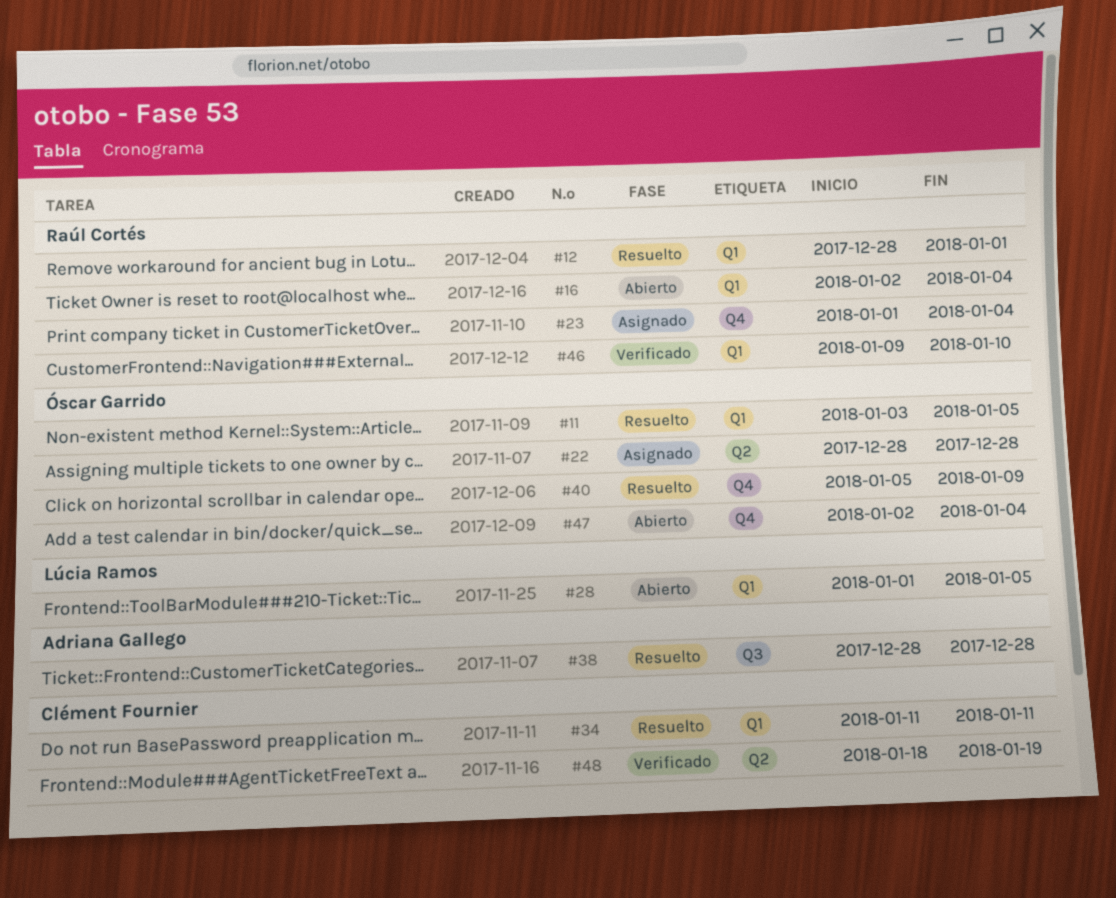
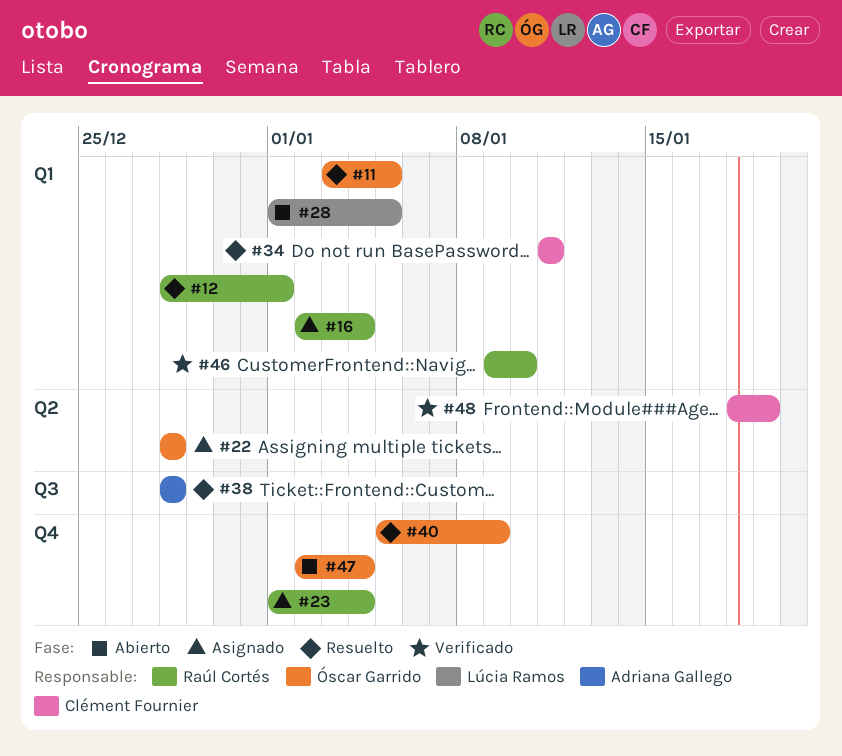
#16, status: Abierto -> Asignado

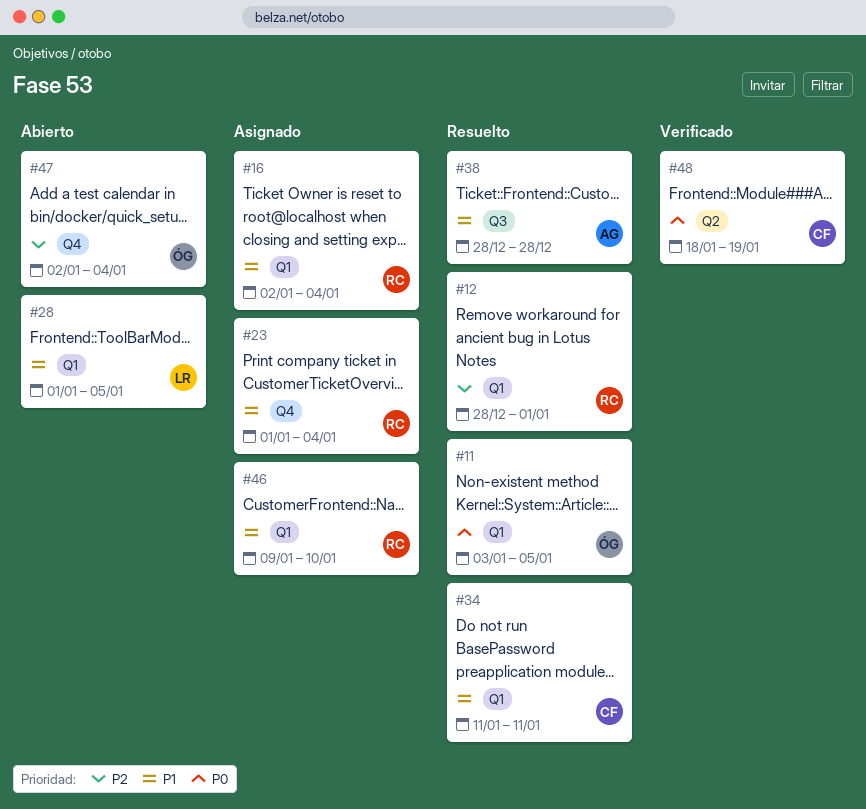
#22: present -> none
#40: present -> none
#46, status: Verificado -> Asignado

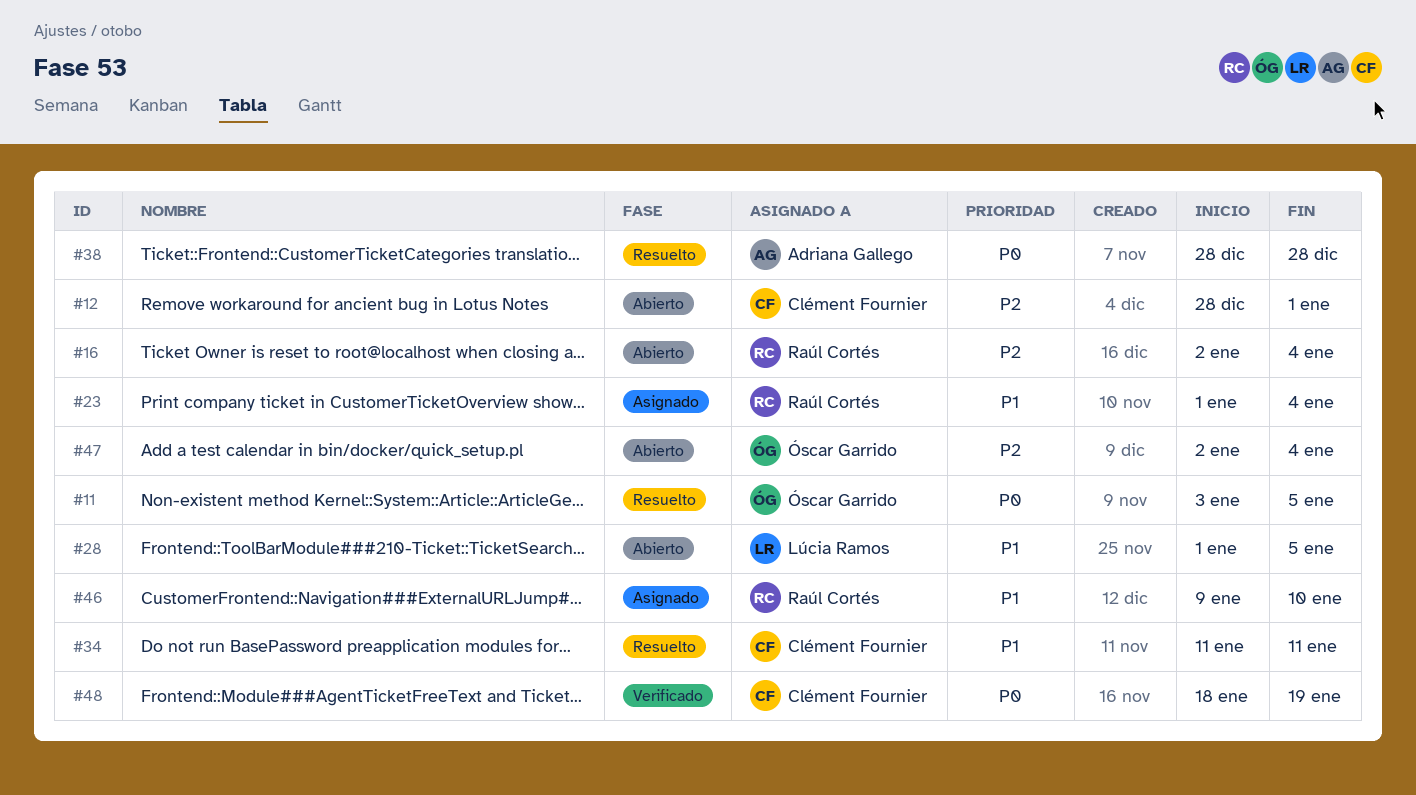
#12, status: Resuelto -> Abierto
#12, owner: Raúl Cortés -> Clément Fournier
#16, status: Asignado -> Abierto
#16, priority: P1 -> P2
#38, priority: P1 -> P0

